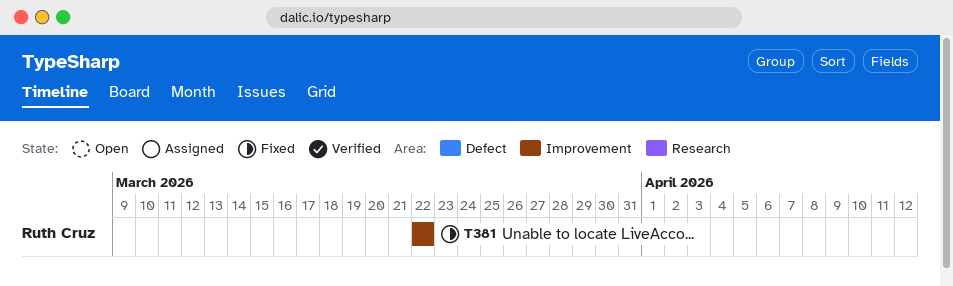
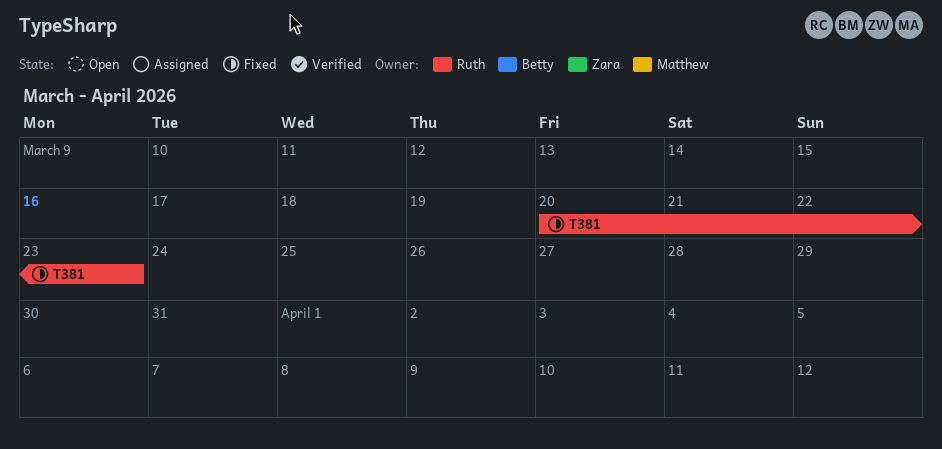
T381, start: Mar 22 -> Mar 20
T381, due: Mar 22 -> Mar 23

